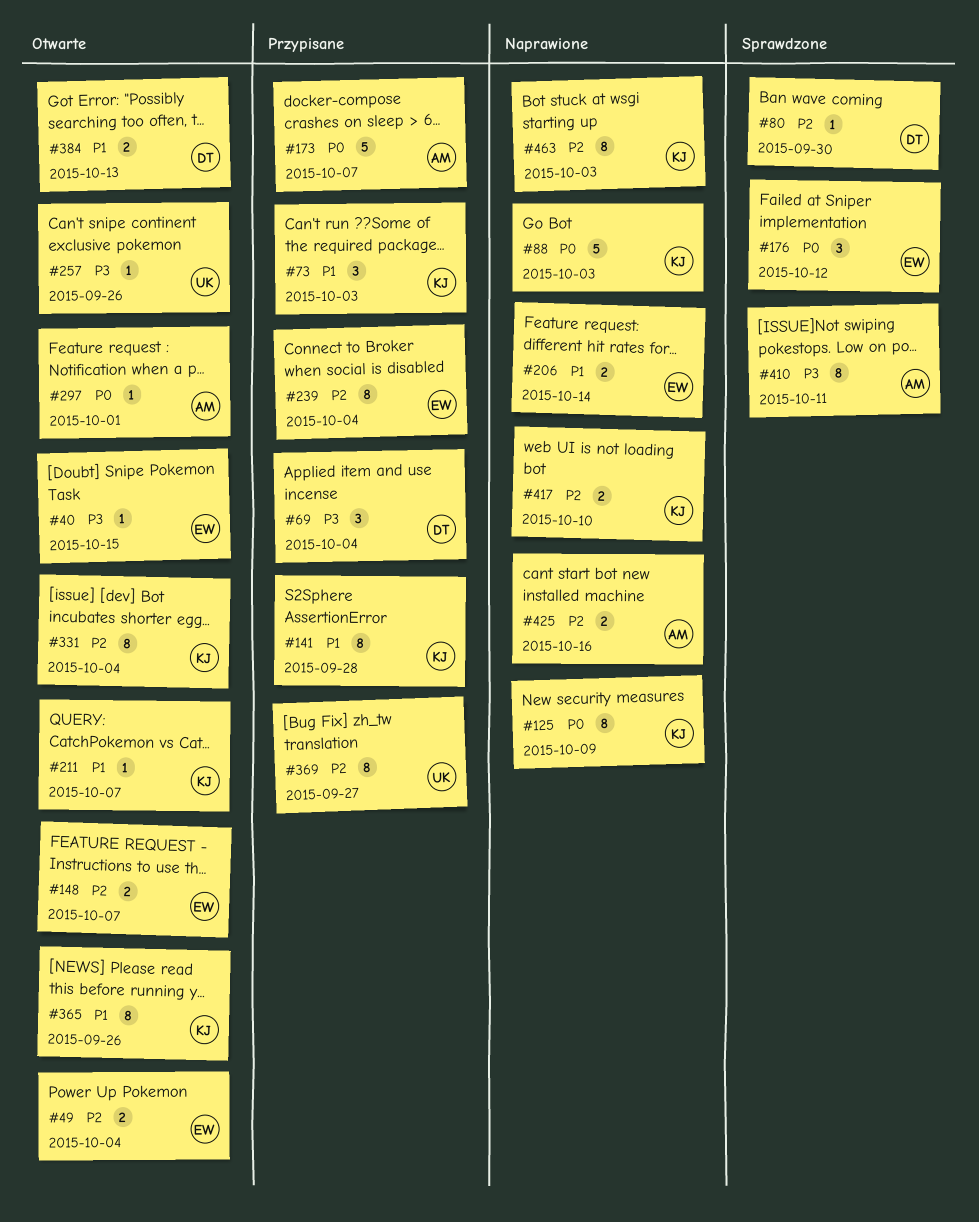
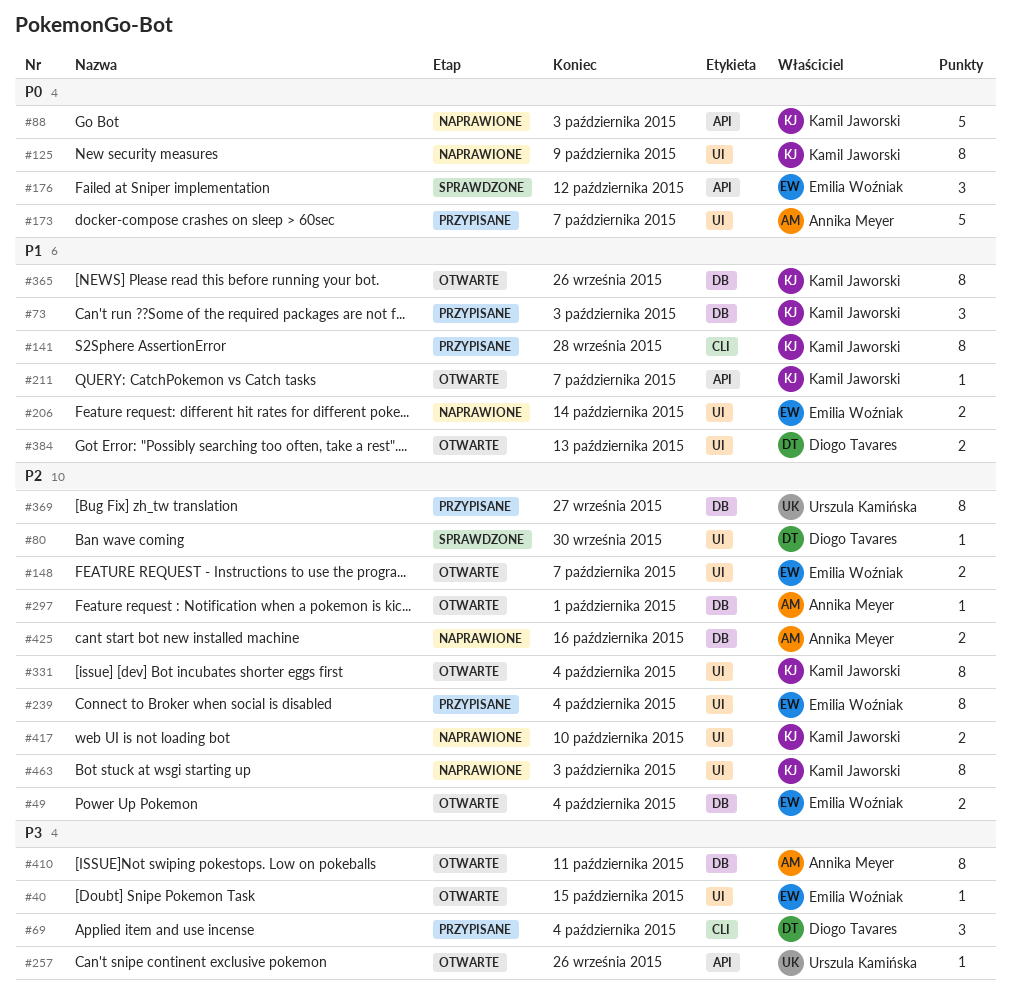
#297, priority: P0 -> P2
#410, status: Sprawdzone -> Otwarte

